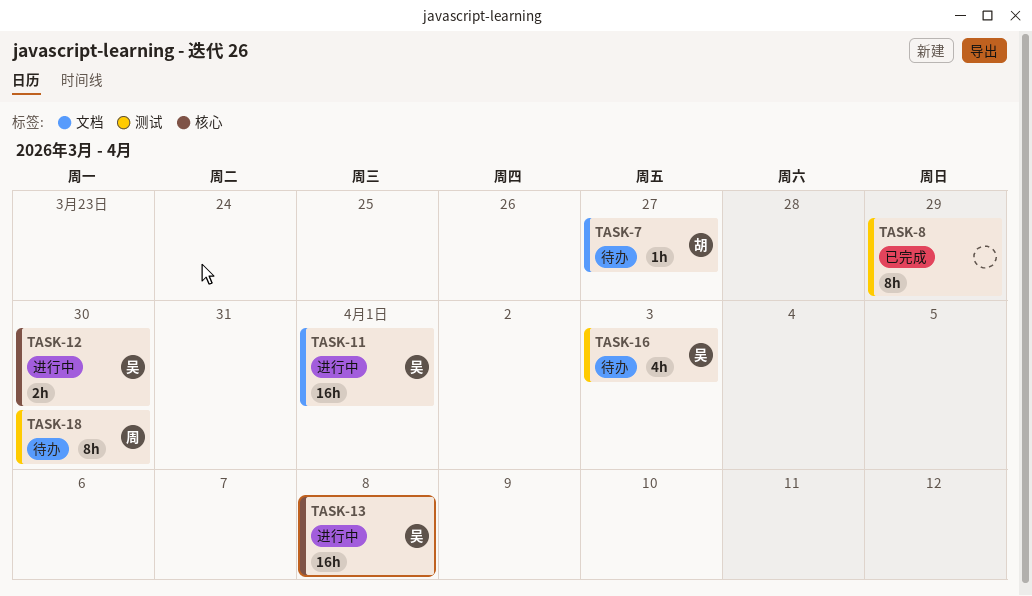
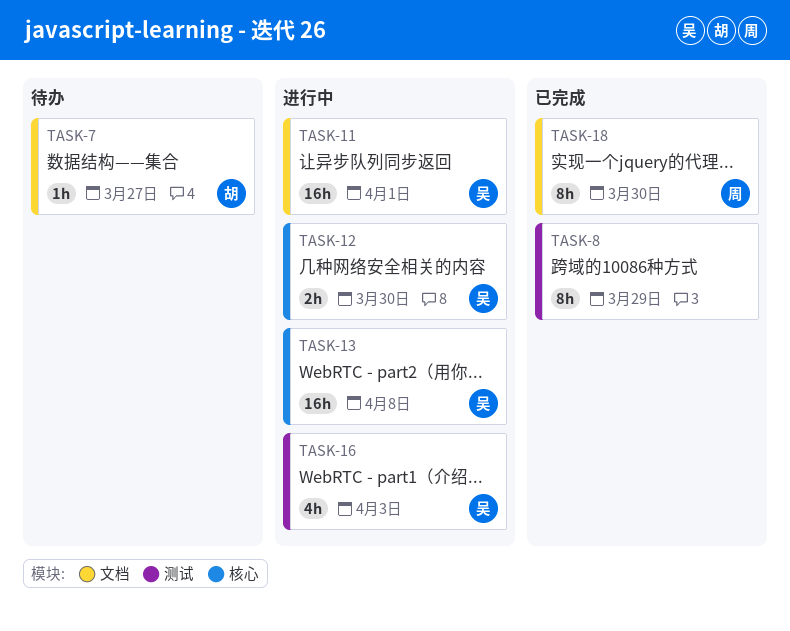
TASK-16, status: 待办 -> 进行中
TASK-18, status: 待办 -> 已完成
TASK-18, label: 测试 -> 文档

